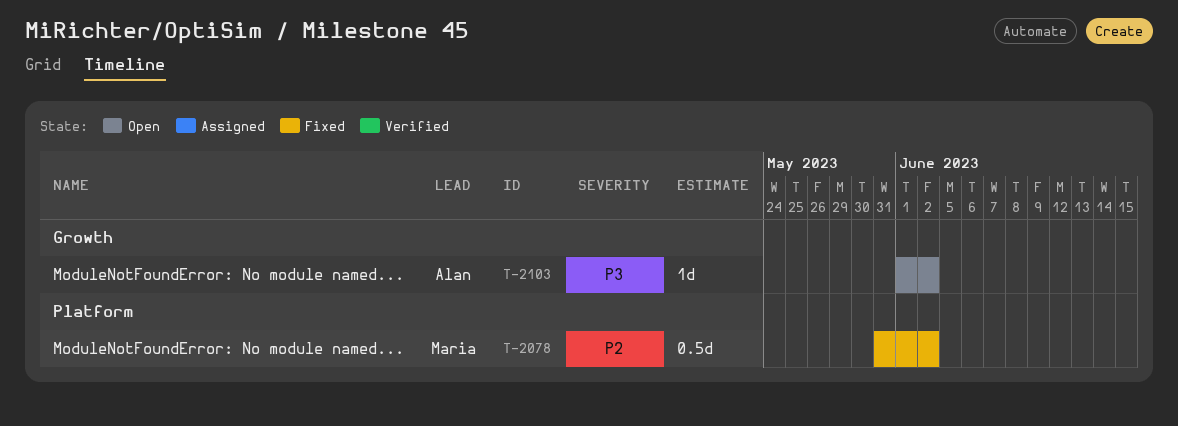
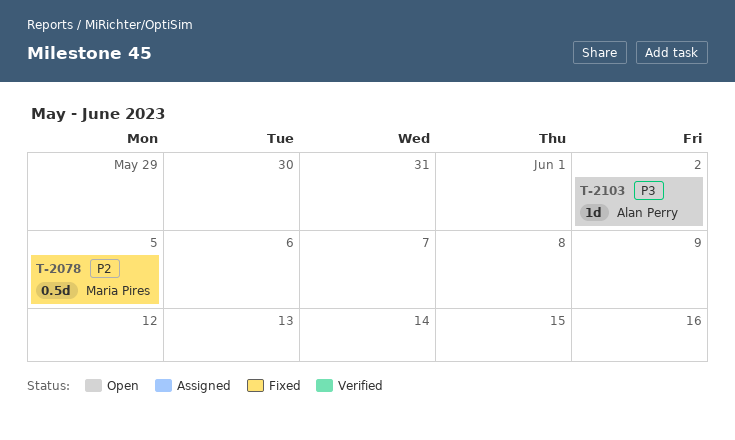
T-2078, due: Jun 2 -> Jun 5

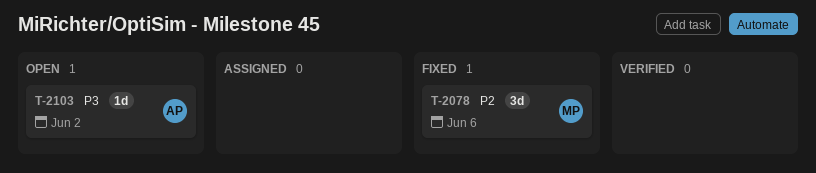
T-2078, estimate: 0.5d -> 3d
T-2078, due: Jun 5 -> Jun 6

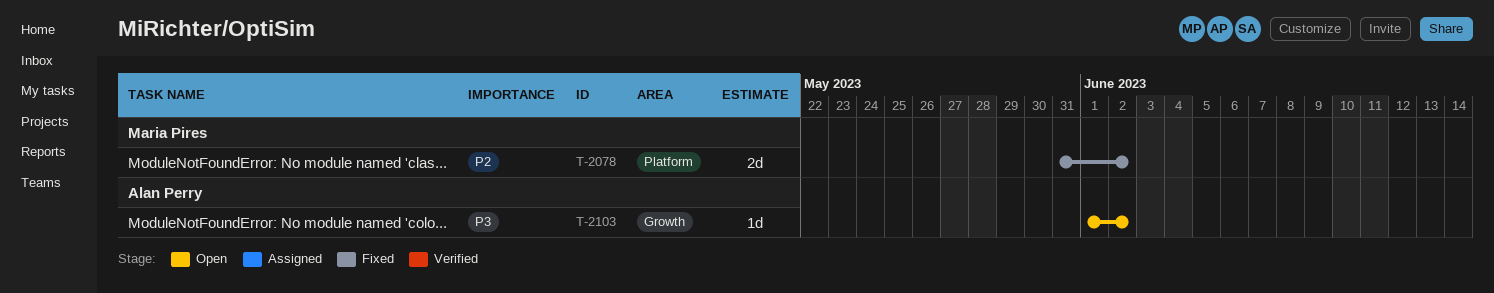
T-2078, estimate: 3d -> 2d
T-2078, due: Jun 6 -> Jun 2

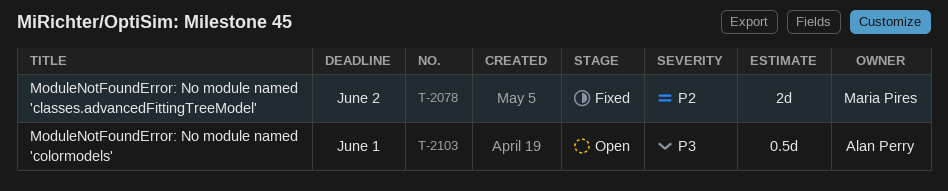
T-2103, estimate: 1d -> 0.5d
T-2103, due: Jun 2 -> Jun 1

